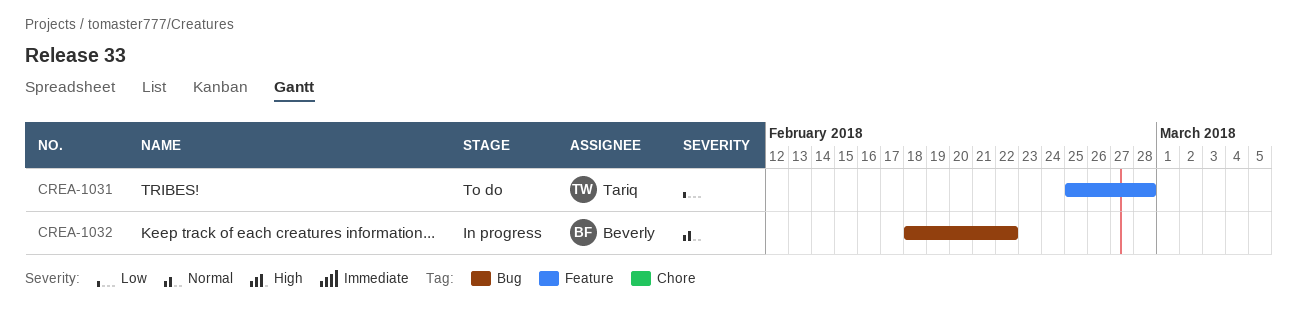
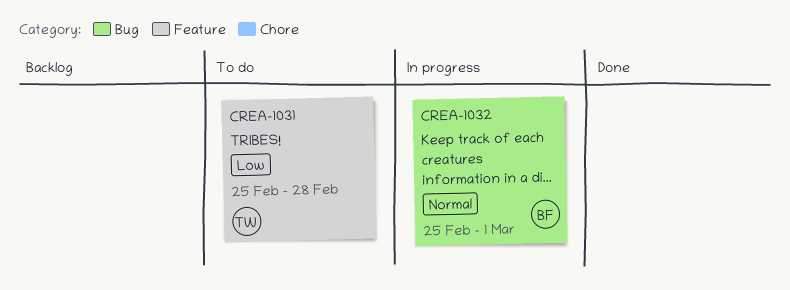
CREA-1032, start: Feb 18 -> Feb 25
CREA-1032, due: Feb 22 -> Mar 1

